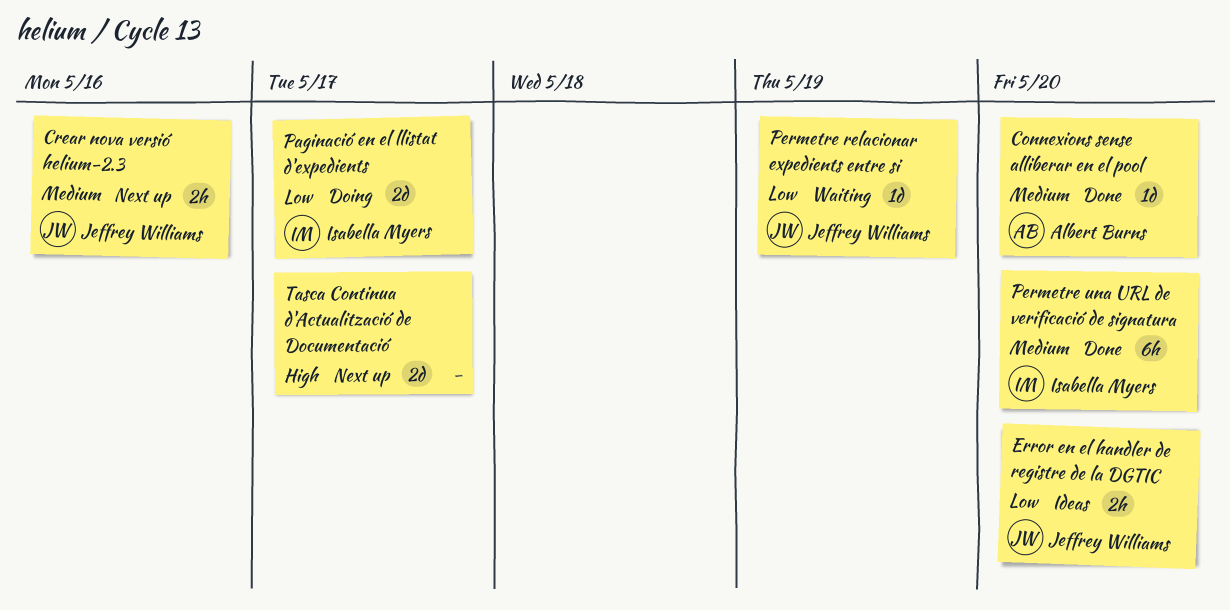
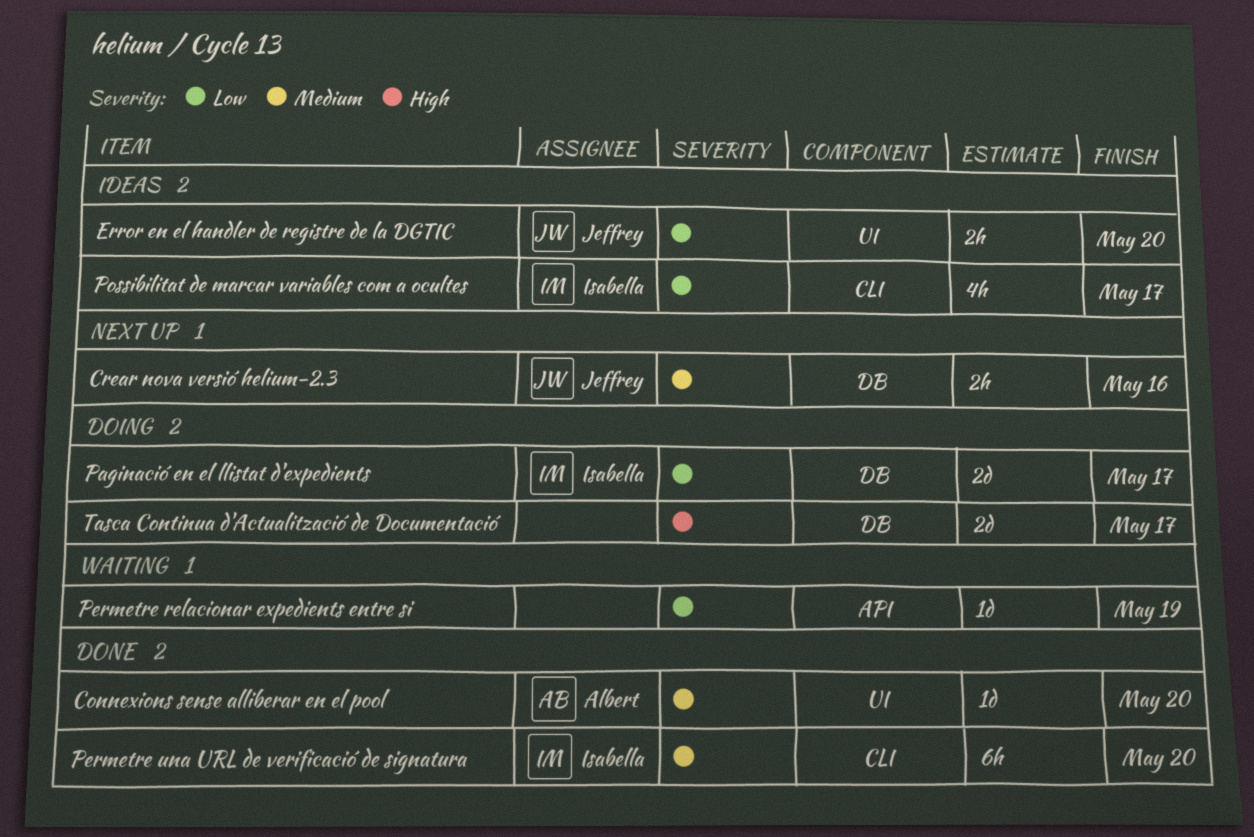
Permetre relacionar expedients entre si, owner: Jeffrey Williams -> none
Possibilitat de marcar variables com a ocultes: none -> present
Tasca Continua d'Actualització de Documentació, status: Next up -> Doing

